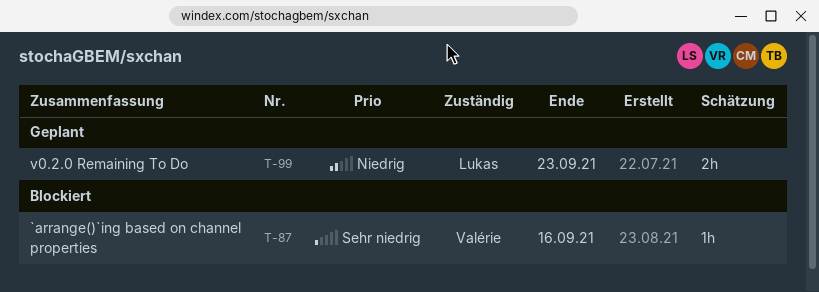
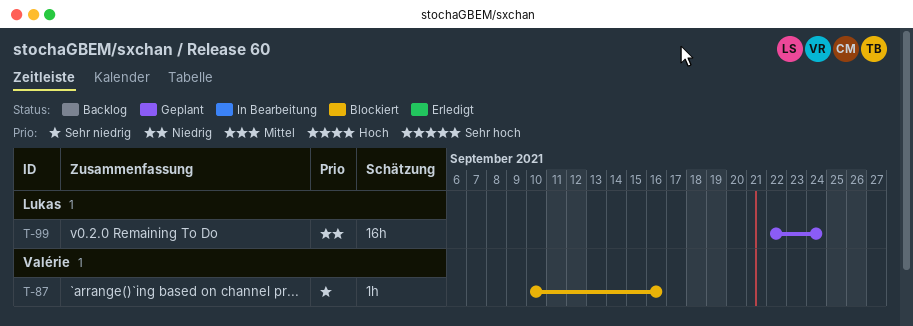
T-99, estimate: 2h -> 16h
T-99, due: Sep 23 -> Sep 24

